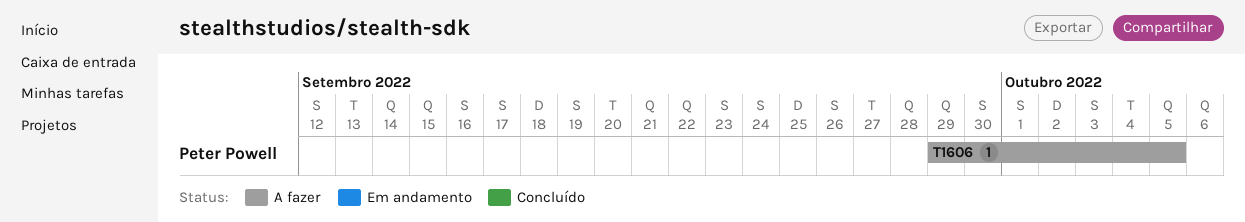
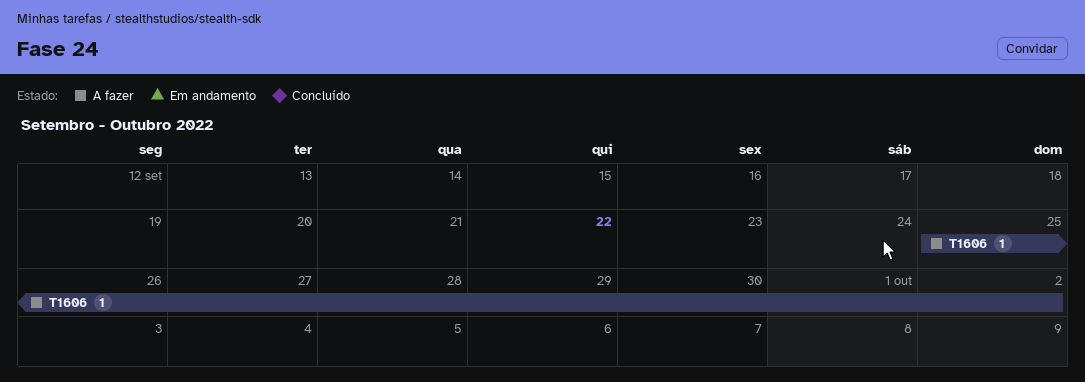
T1606, start: Sep 29 -> Sep 25
T1606, due: Oct 5 -> Oct 2

